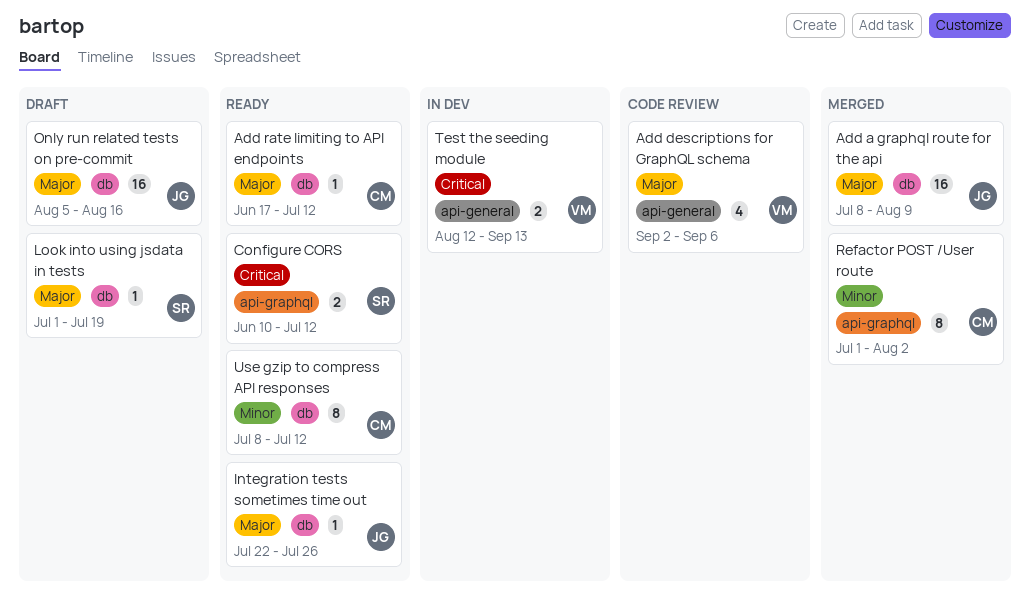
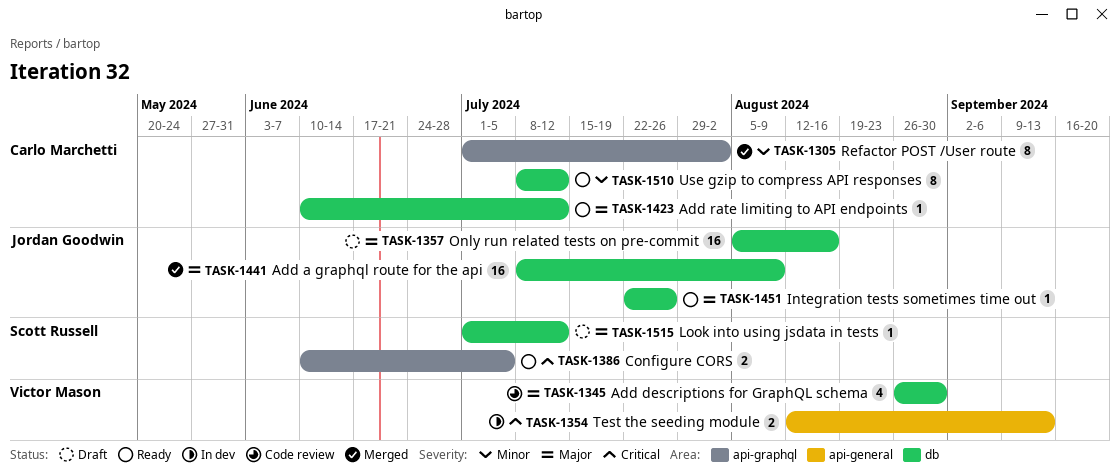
Add descriptions for GraphQL schema, label: api-general -> db
Add descriptions for GraphQL schema, start: Sep 2 -> Aug 26
Add descriptions for GraphQL schema, due: Sep 6 -> Aug 30
Add rate limiting to API endpoints, start: Jun 17 -> Jun 10
Configure CORS, due: Jul 12 -> Jul 5
Look into using jsdata in tests, due: Jul 19 -> Jul 12

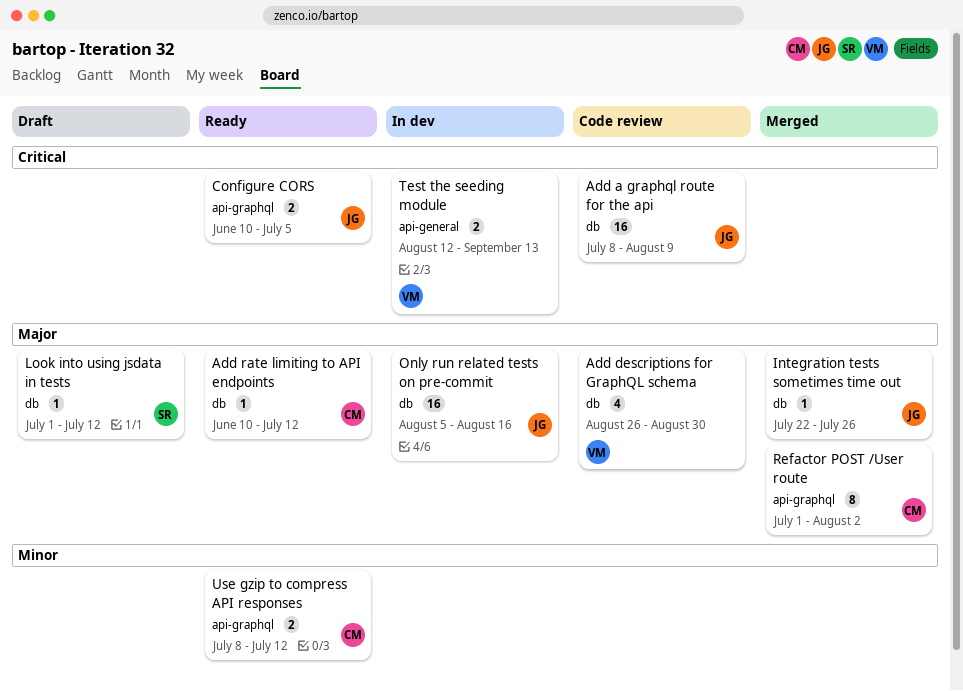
Add a graphql route for the api, status: Merged -> Code review
Add a graphql route for the api, priority: Major -> Critical
Configure CORS, owner: Scott Russell -> Jordan Goodwin
Integration tests sometimes time out, status: Ready -> Merged
Only run related tests on pre-commit, status: Draft -> In dev
Refactor POST /User route, priority: Minor -> Major
Use gzip to compress API responses, label: db -> api-graphql
Use gzip to compress API responses, estimate: 8 -> 2

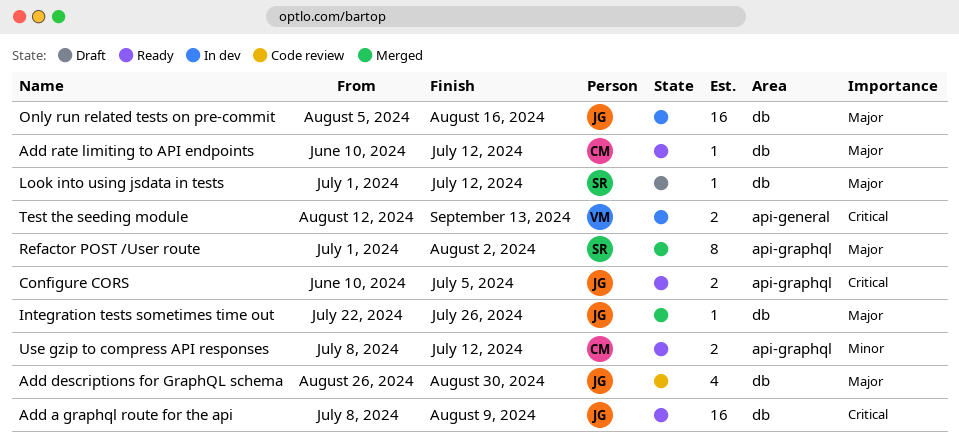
Add a graphql route for the api, status: Code review -> Ready
Add descriptions for GraphQL schema, owner: VM -> JG
Refactor POST /User route, owner: CM -> SR

